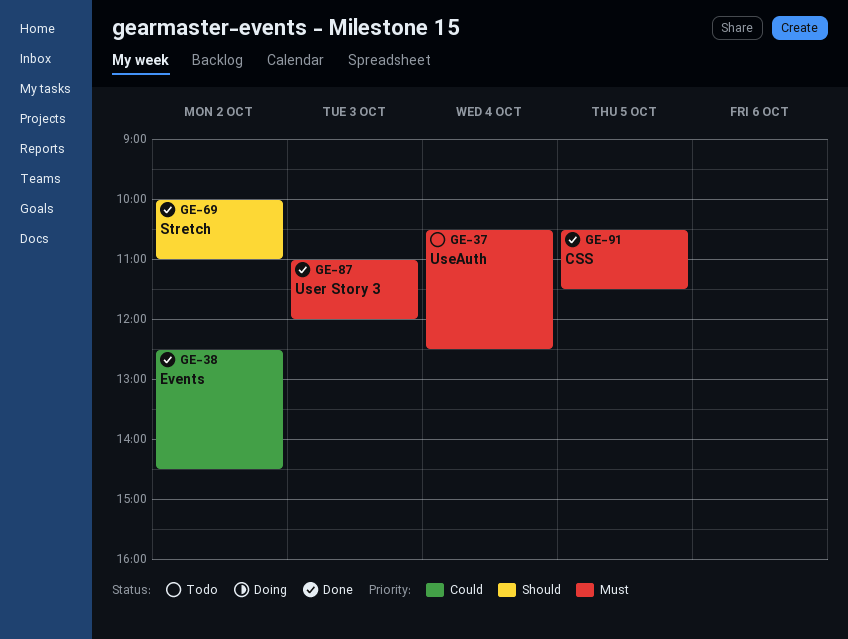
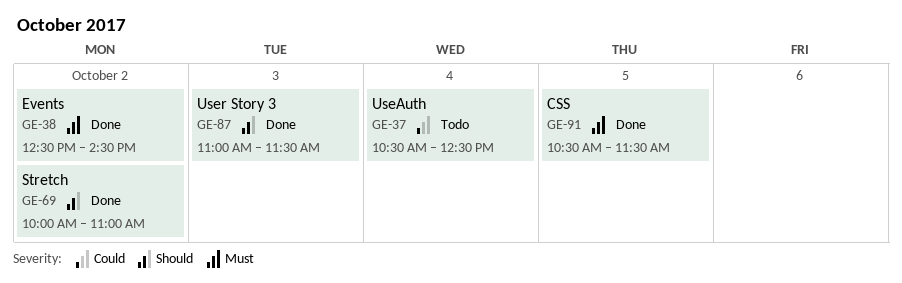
GE-37, priority: Must -> Could
GE-38, priority: Could -> Must
GE-87, priority: Must -> Should
GE-87, ends: 12:00 -> 11:30

